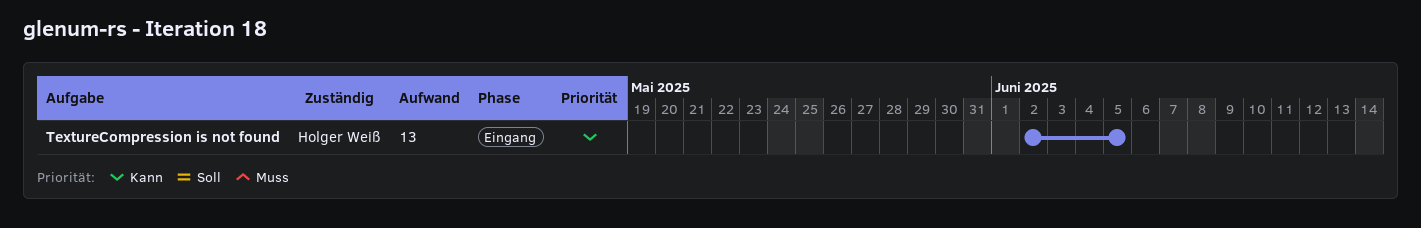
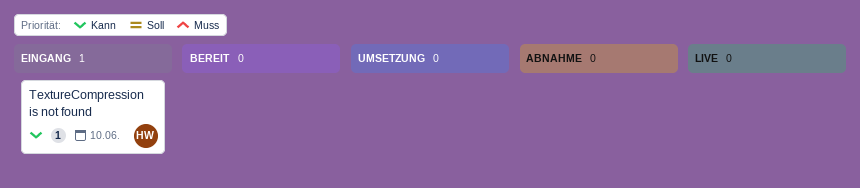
TextureCompression is not found, estimate: 13 -> 1
TextureCompression is not found, due: Jun 5 -> Jun 10

